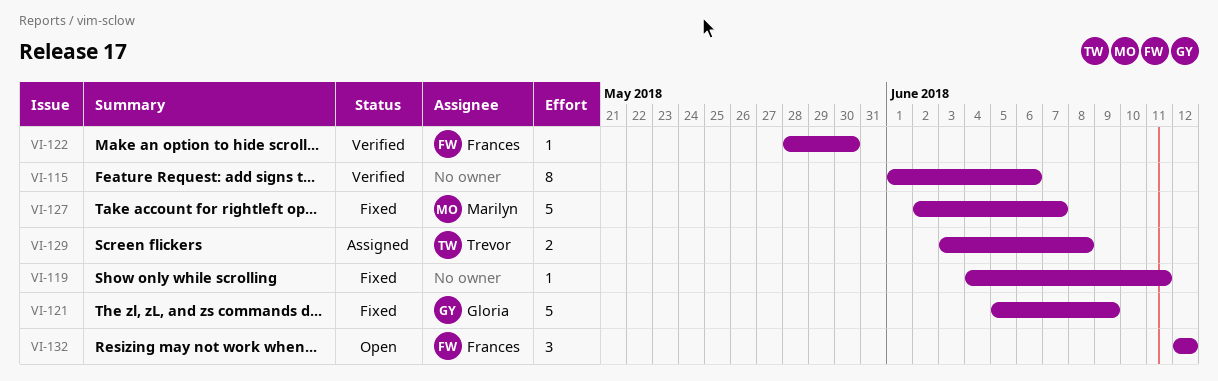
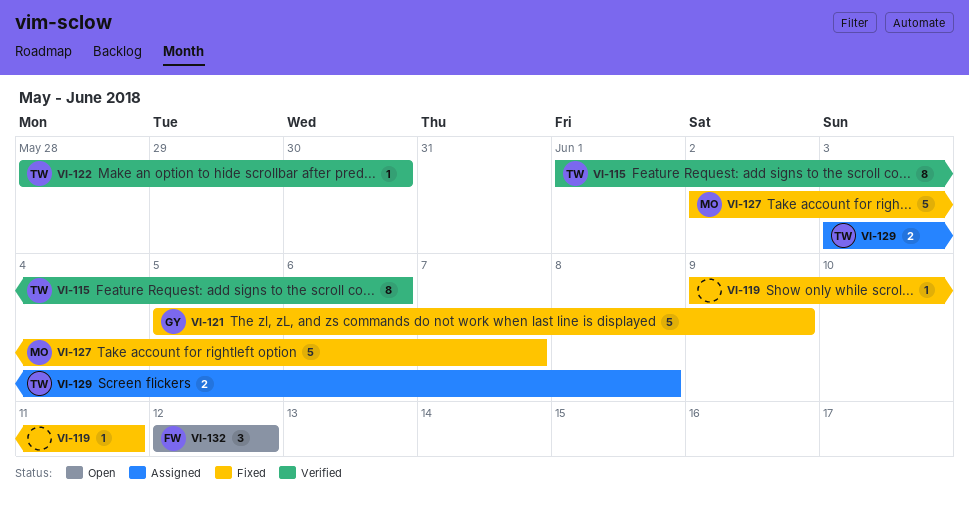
VI-115, owner: none -> Trevor
VI-119, start: Jun 4 -> Jun 9
VI-122, owner: Frances -> Trevor

